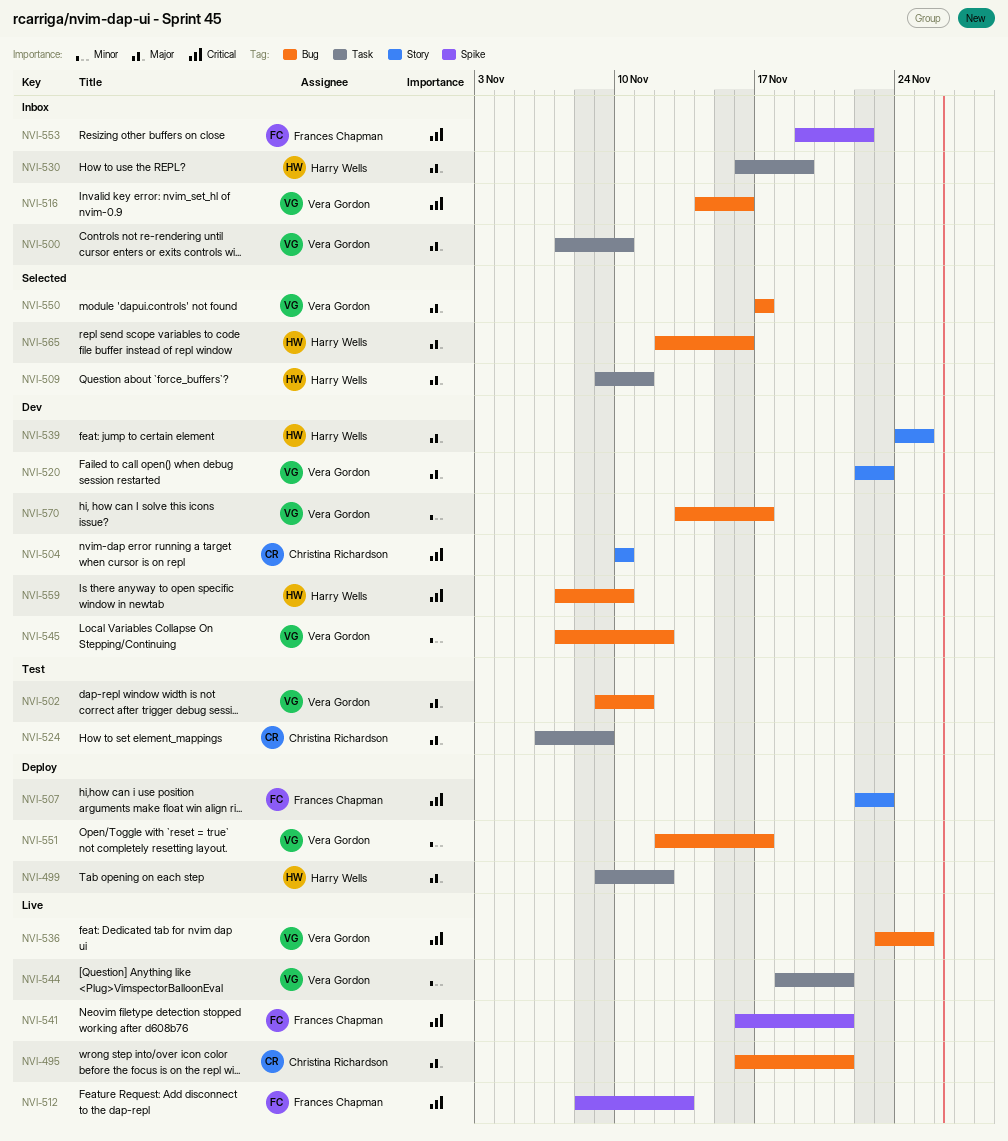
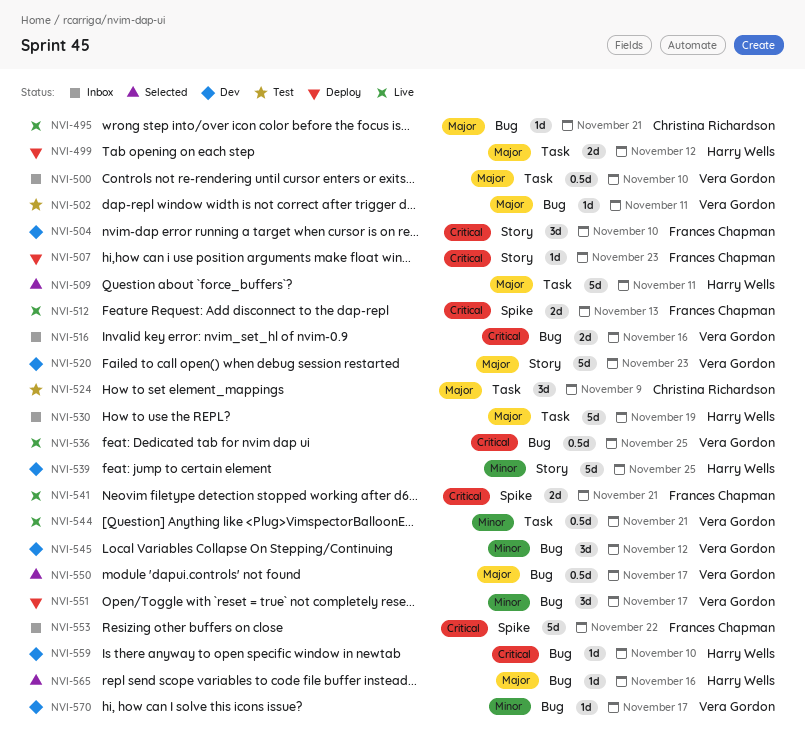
NVI-504, owner: Christina Richardson -> Frances Chapman
NVI-539, priority: Major -> Minor

